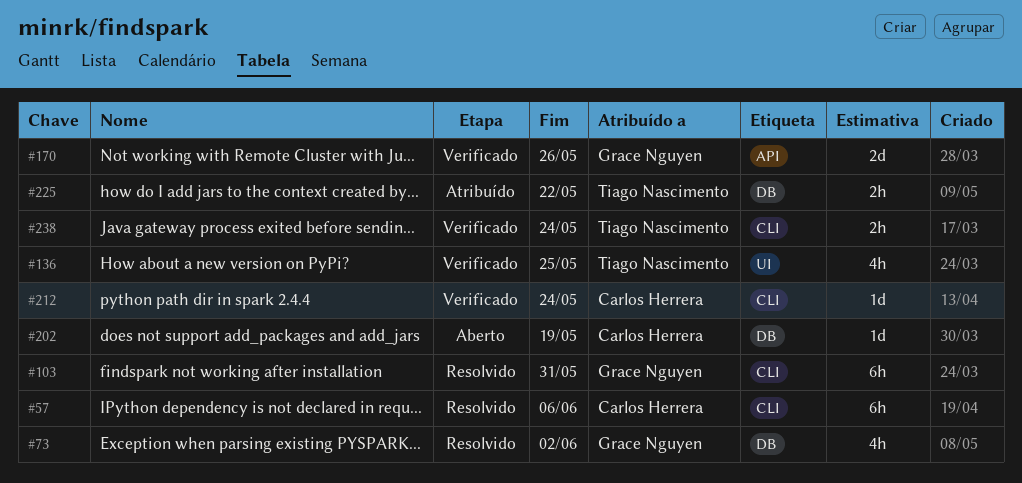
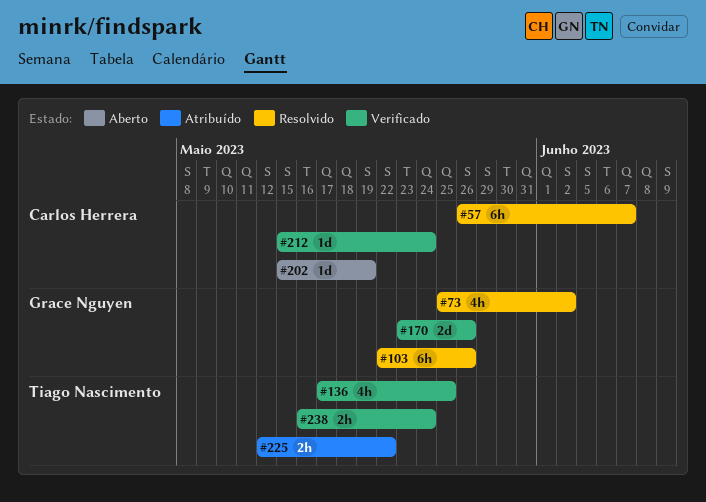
#57, due: Jun 6 -> Jun 7
#103, due: May 31 -> May 26

